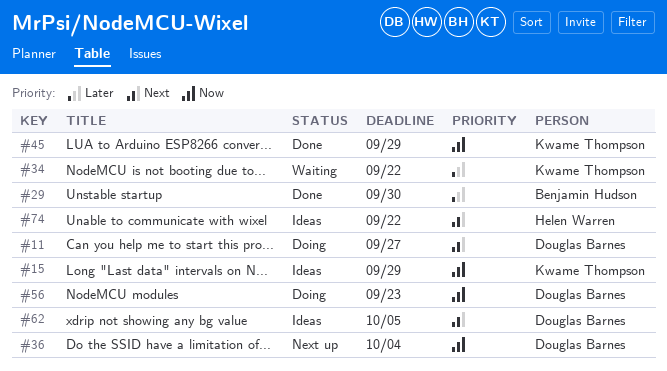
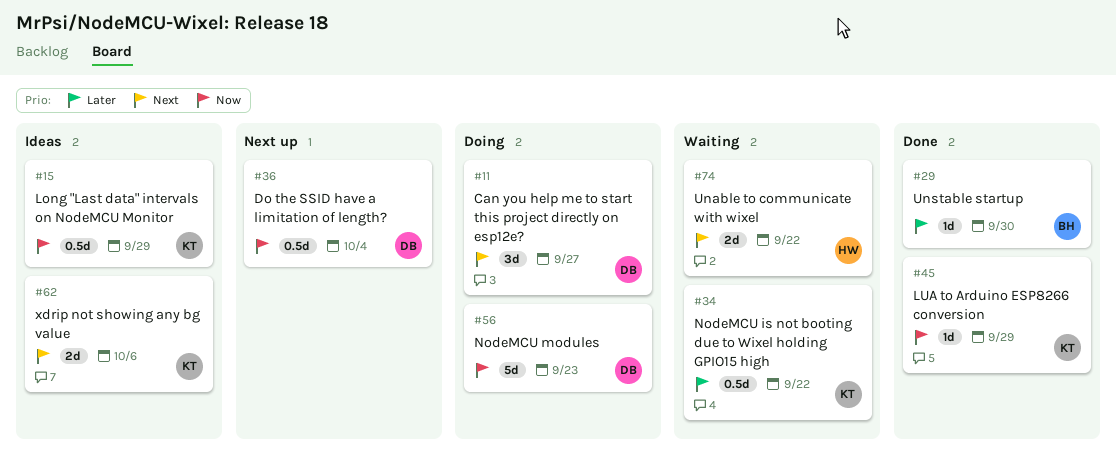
#62, owner: Douglas Barnes -> Kwame Thompson
#62, due: Oct 5 -> Oct 6
#74, status: Ideas -> Waiting

